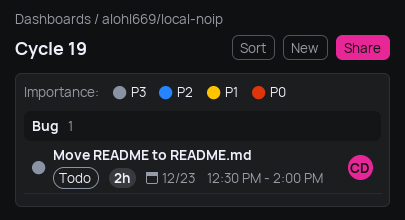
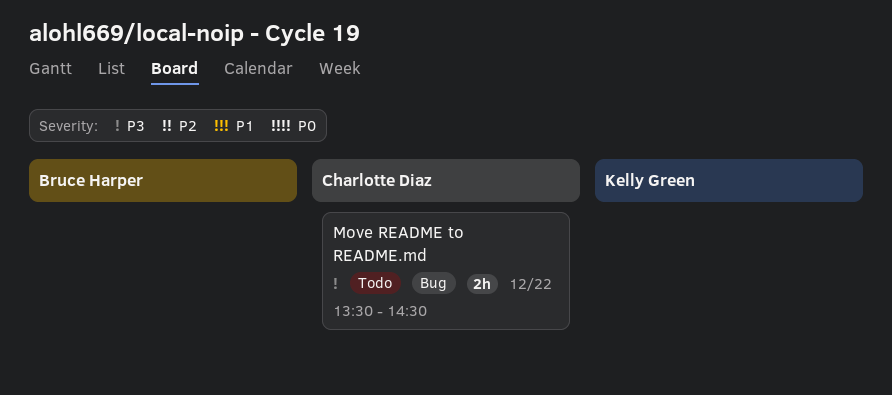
Move README to README.md, day: Dec 23 -> Dec 22
Move README to README.md, begins: 12:30 -> 13:30
Move README to README.md, ends: 14:00 -> 14:30

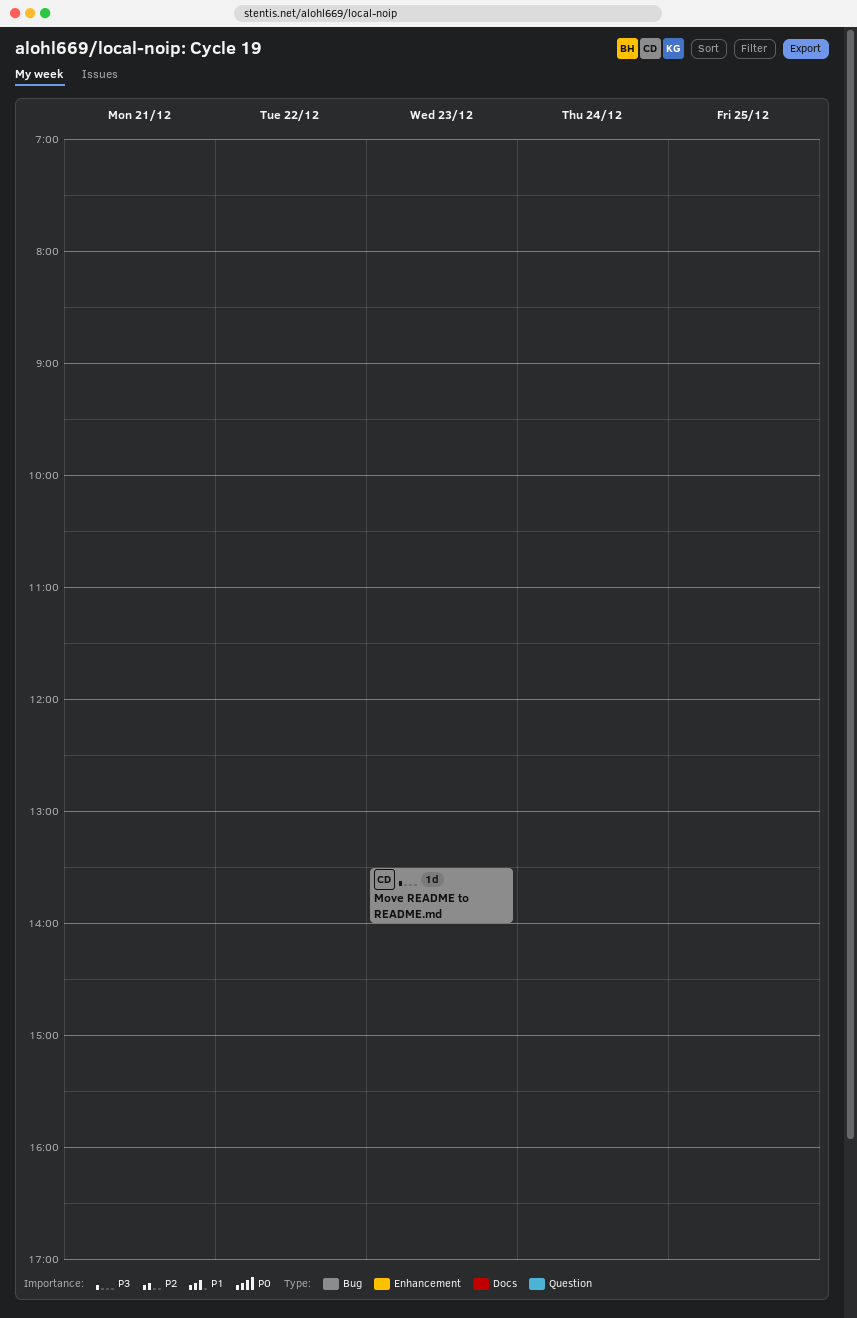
Move README to README.md, estimate: 2h -> 1d
Move README to README.md, day: Dec 22 -> Dec 23
Move README to README.md, ends: 14:30 -> 14:00

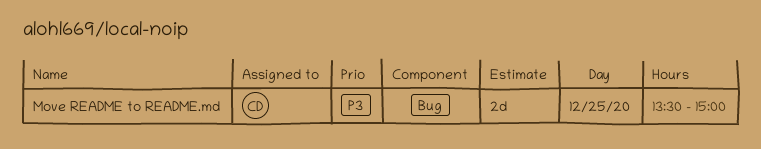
Move README to README.md, estimate: 1d -> 2d
Move README to README.md, day: Dec 23 -> Dec 25
Move README to README.md, ends: 14:00 -> 15:00

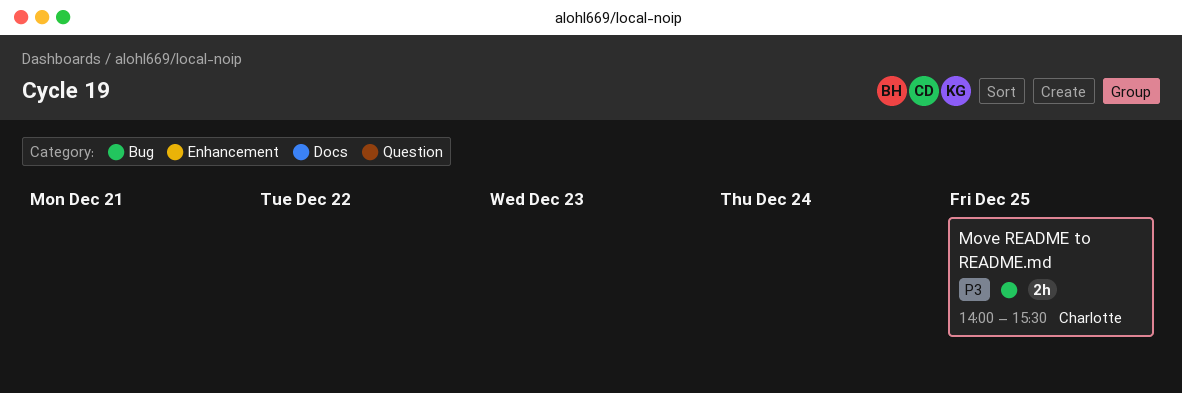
Move README to README.md, estimate: 2d -> 2h
Move README to README.md, begins: 13:30 -> 14:00
Move README to README.md, ends: 15:00 -> 15:30

